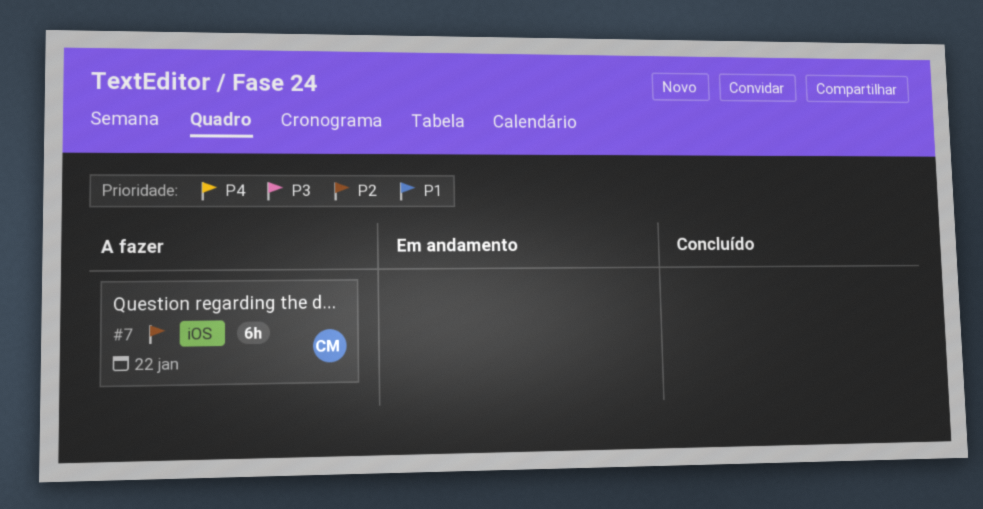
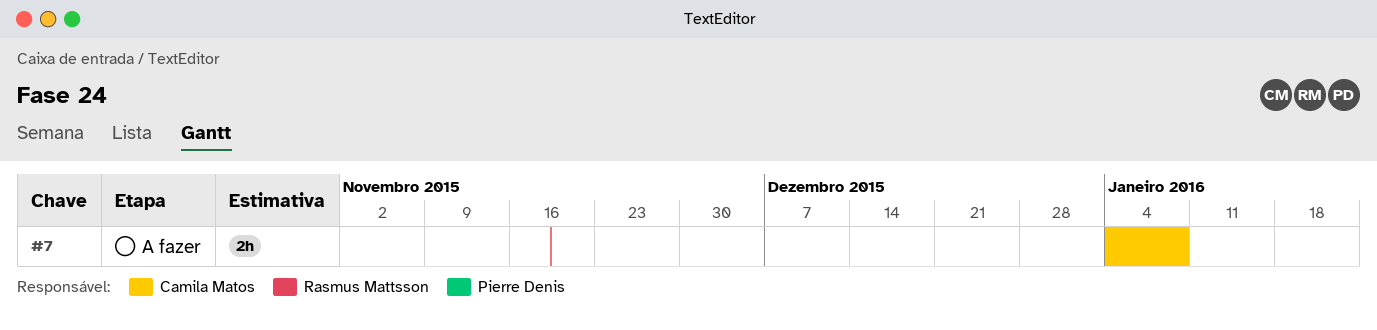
#7, estimate: 6h -> 2h
#7, due: Jan 22 -> Jan 8

